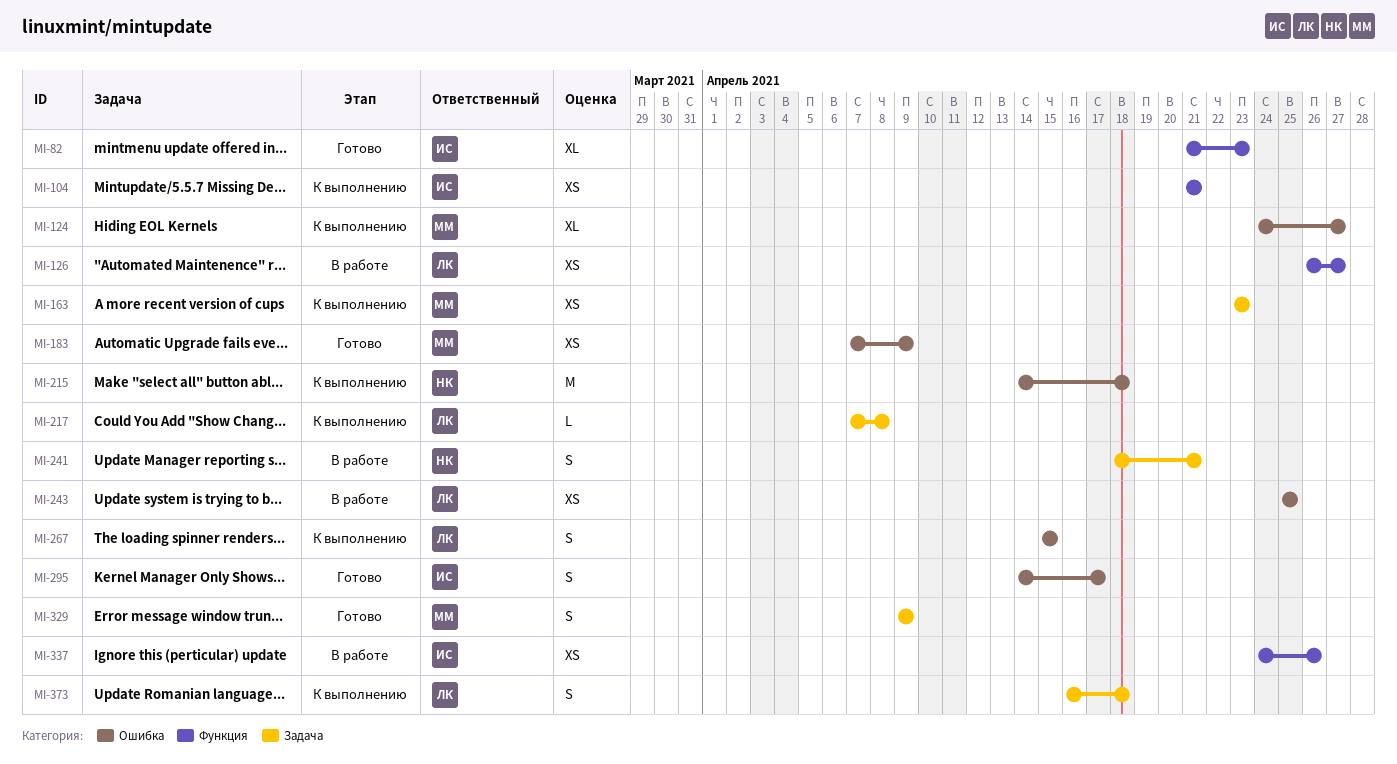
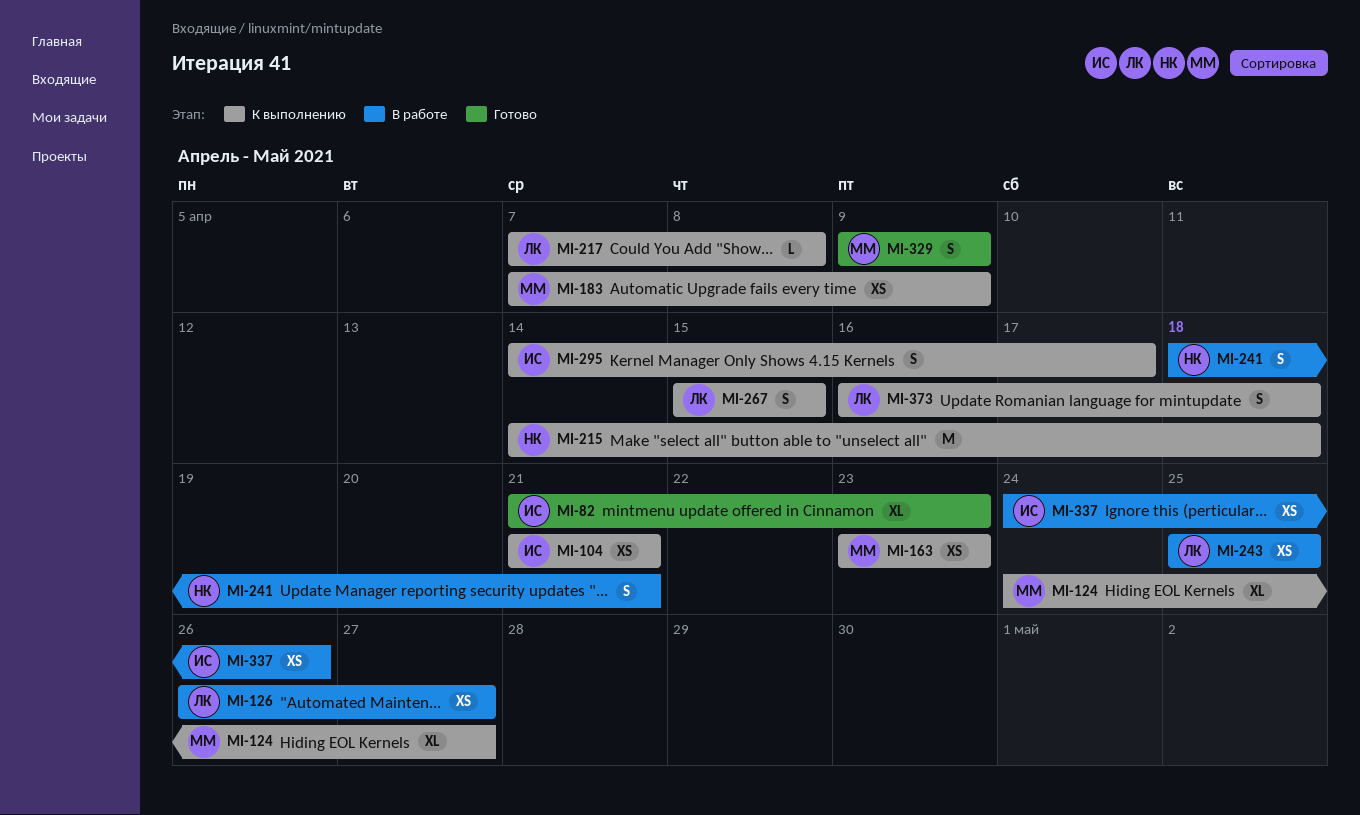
MI-183, status: Готово -> К выполнению
MI-295, status: Готово -> К выполнению

